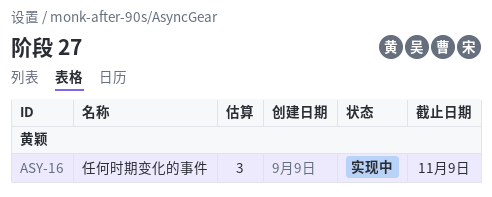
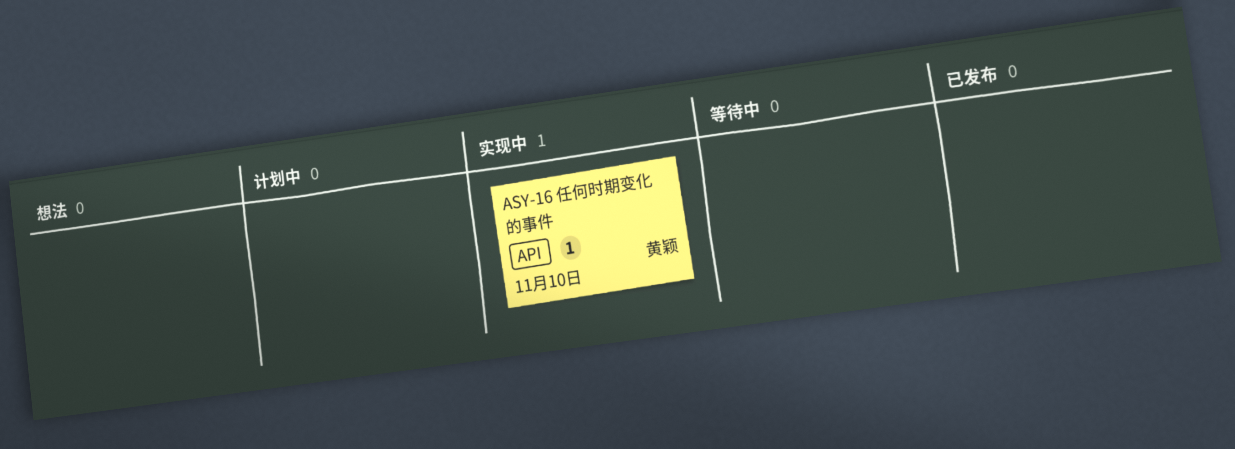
ASY-16, estimate: 3 -> 1
ASY-16, due: Nov 9 -> Nov 10

